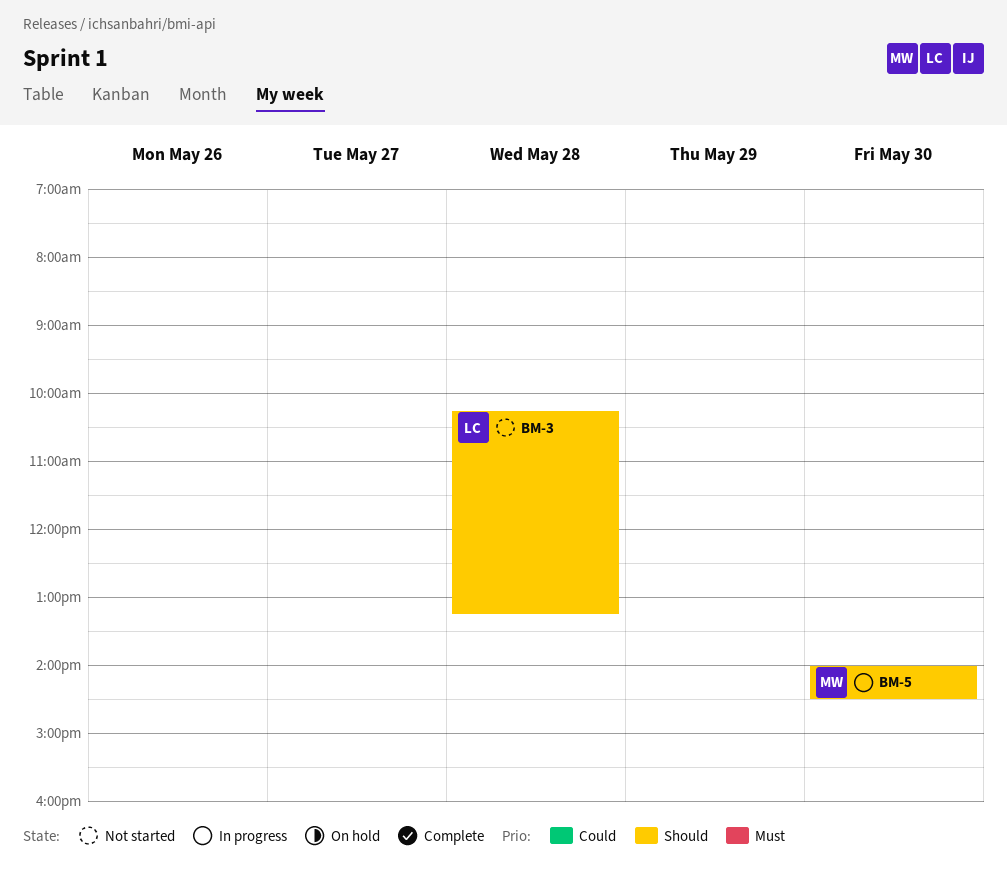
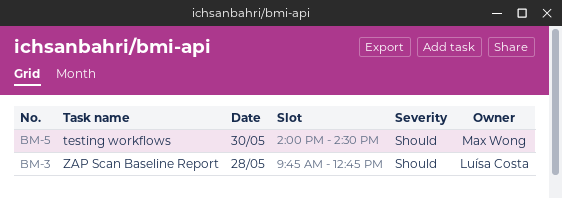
BM-3, begins: 10:15 -> 09:45
BM-3, ends: 13:15 -> 12:45

